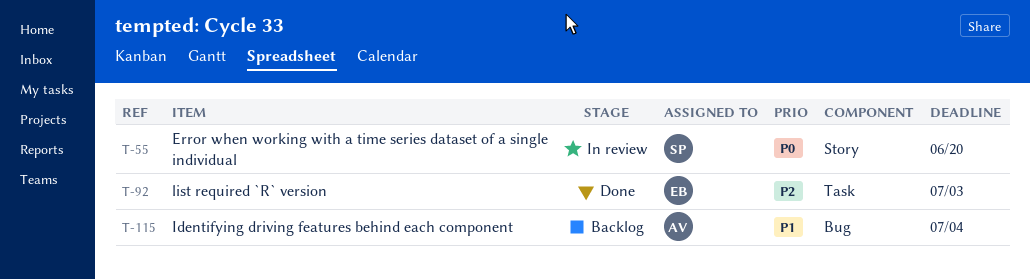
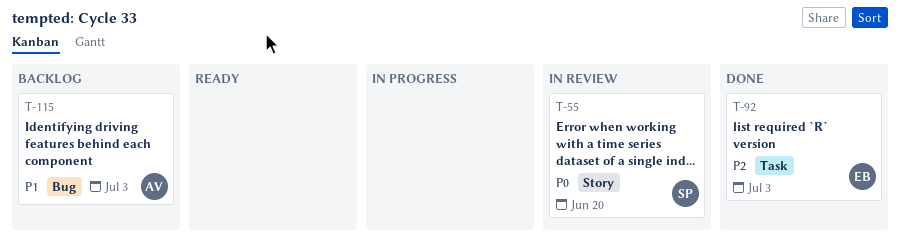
T-115, due: Jul 4 -> Jul 3

